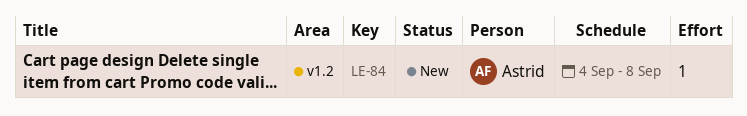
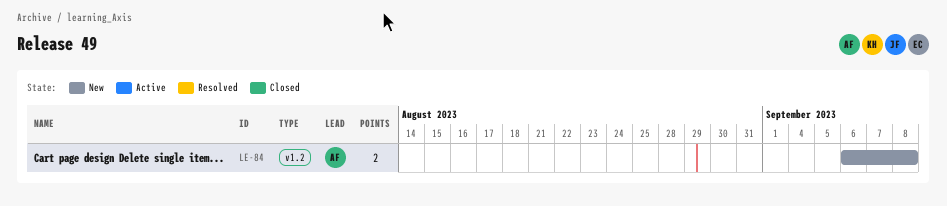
LE-84, estimate: 1 -> 2
LE-84, start: Sep 4 -> Sep 6

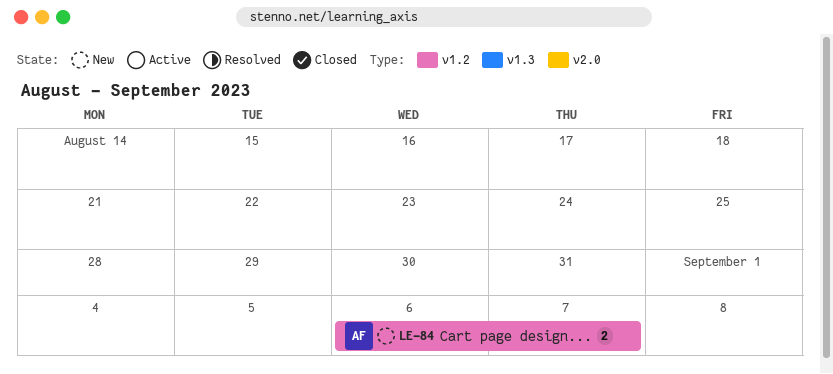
LE-84, due: Sep 8 -> Sep 7

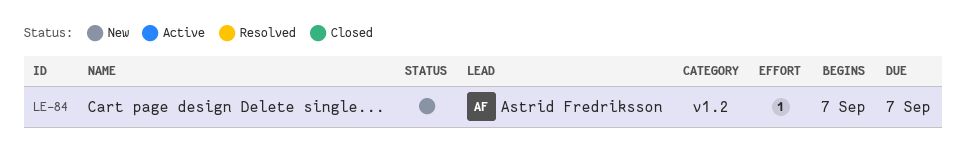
LE-84, estimate: 2 -> 1
LE-84, start: Sep 6 -> Sep 7

